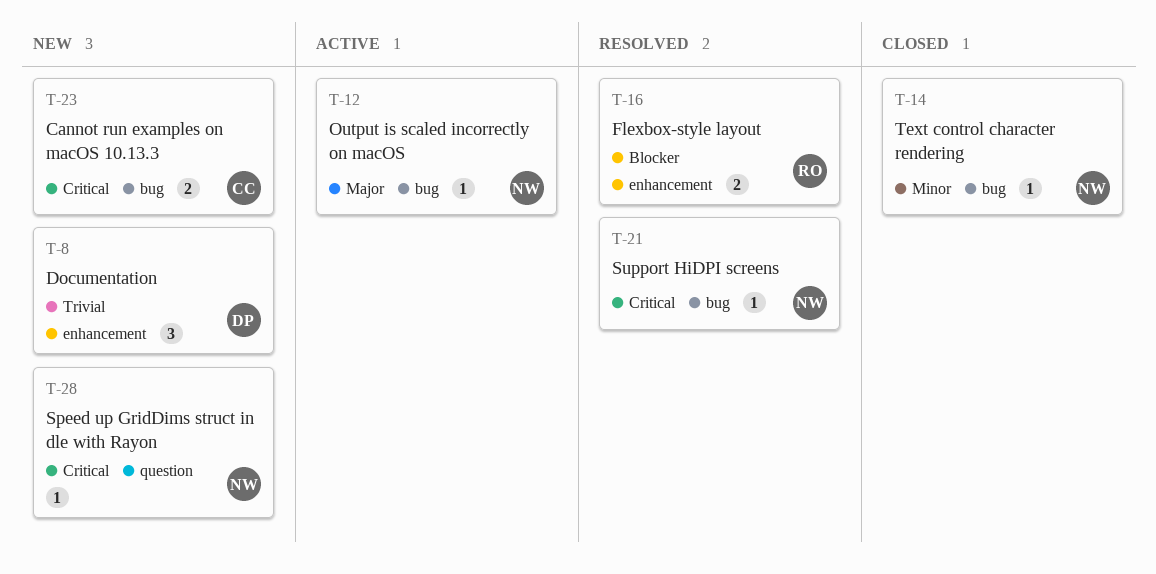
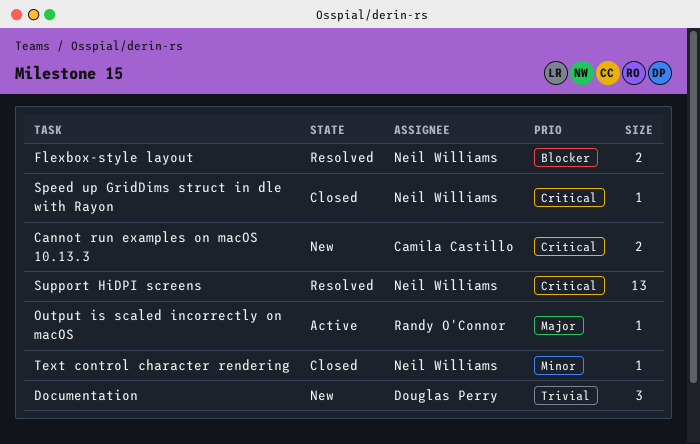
Flexbox-style layout, owner: Randy O'Connor -> Neil Williams
Output is scaled incorrectly on macOS, owner: Neil Williams -> Randy O'Connor
Speed up GridDims struct in dle with Rayon, status: New -> Closed
Support HiDPI screens, estimate: 1 -> 13

